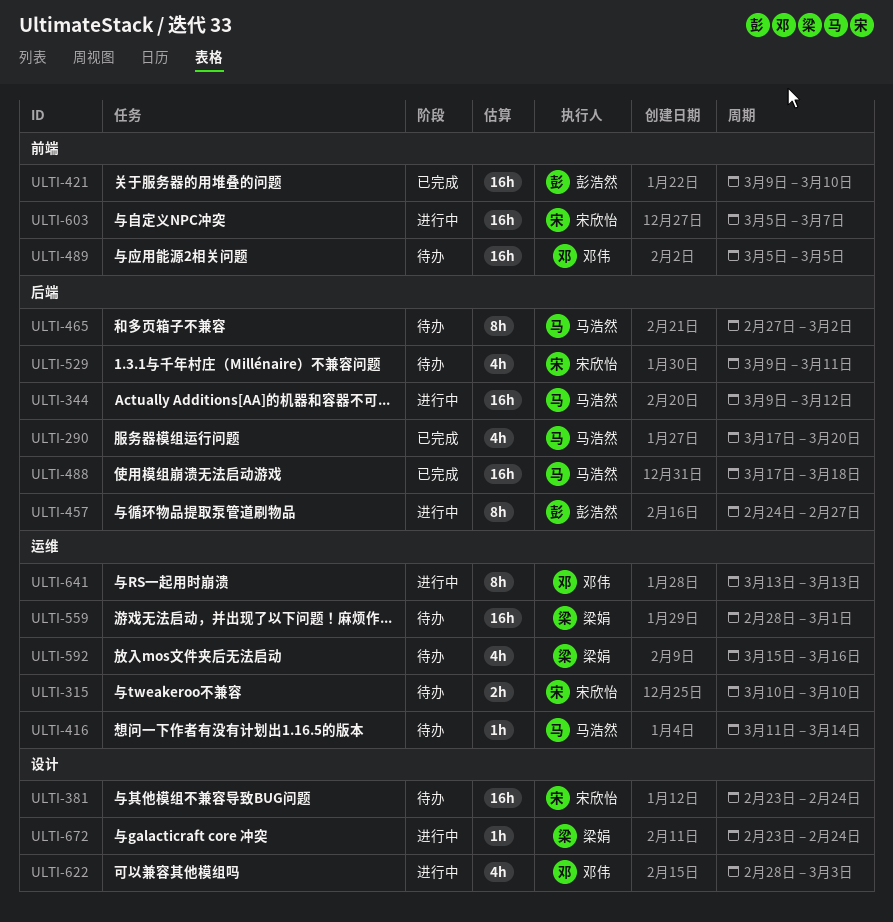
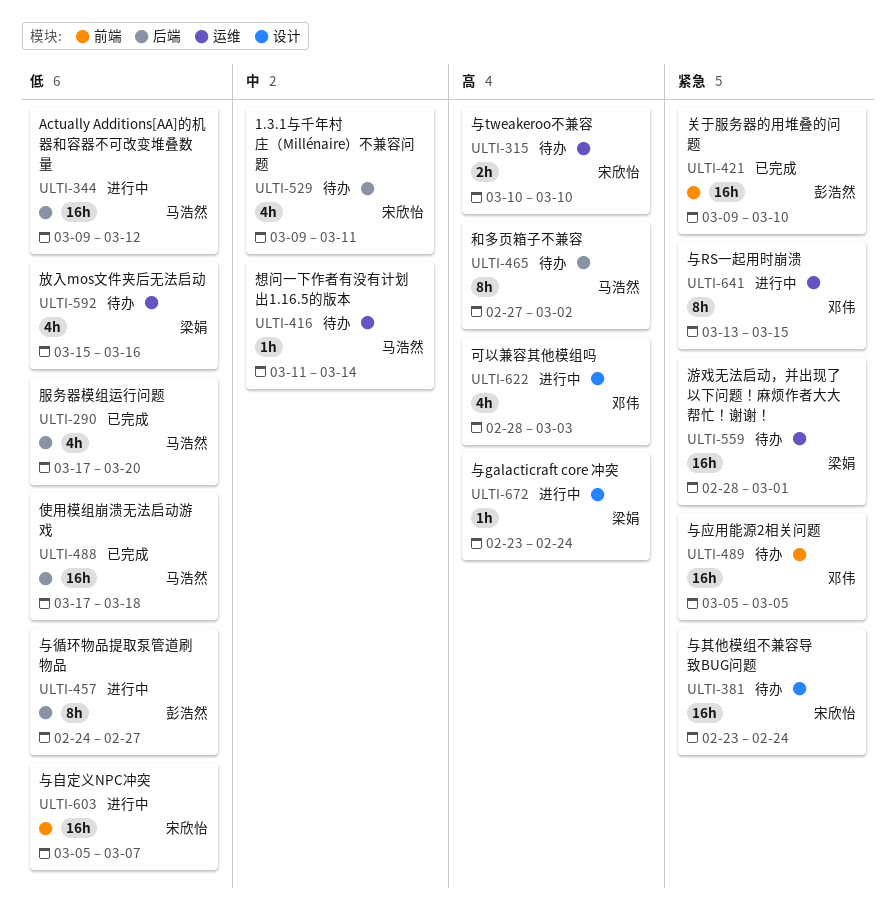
ULTI-641, due: Mar 13 -> Mar 15

